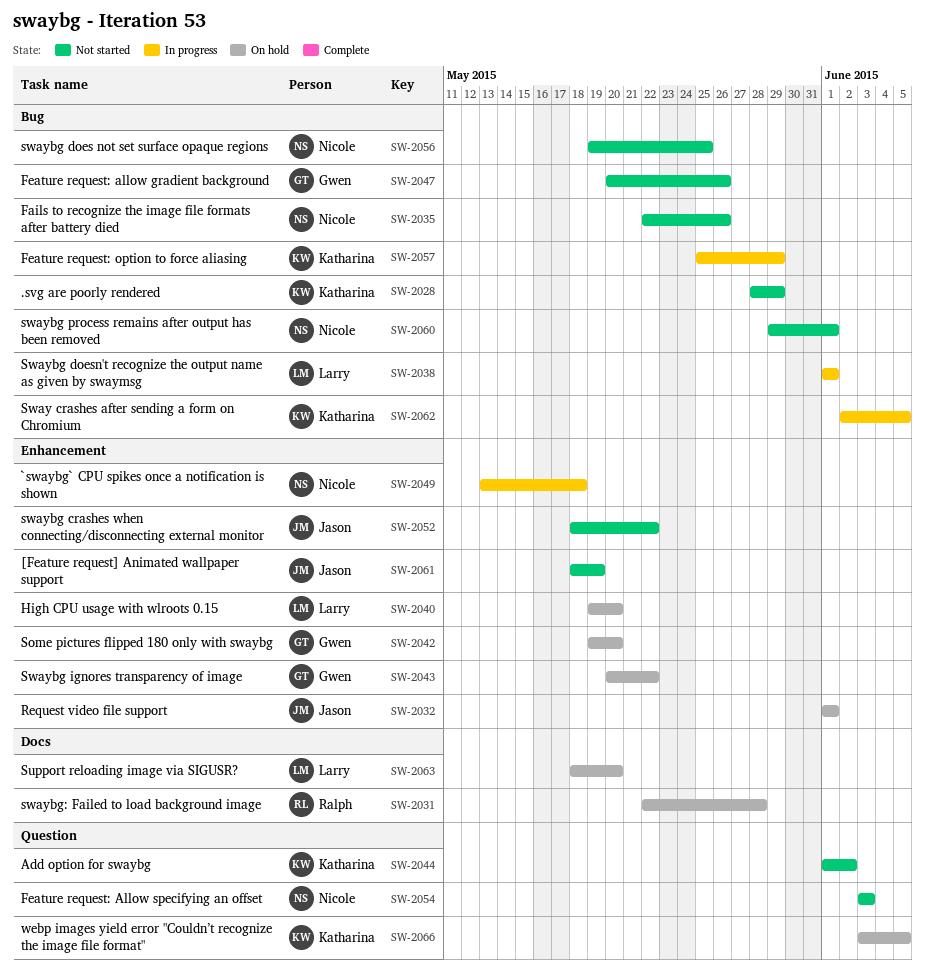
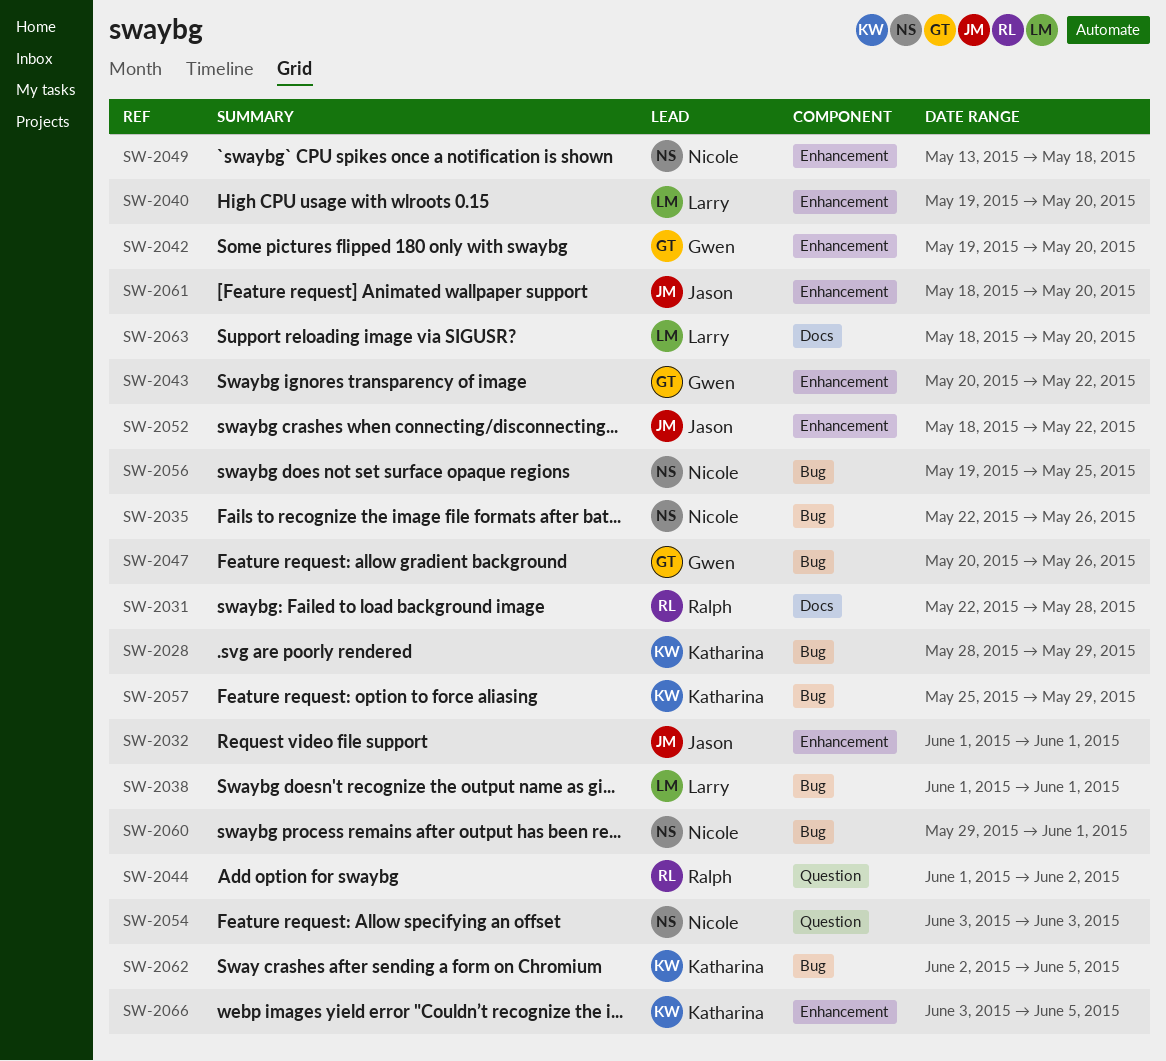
SW-2044, owner: Katharina -> Ralph
SW-2061, due: May 19 -> May 20
SW-2066, label: Question -> Enhancement

